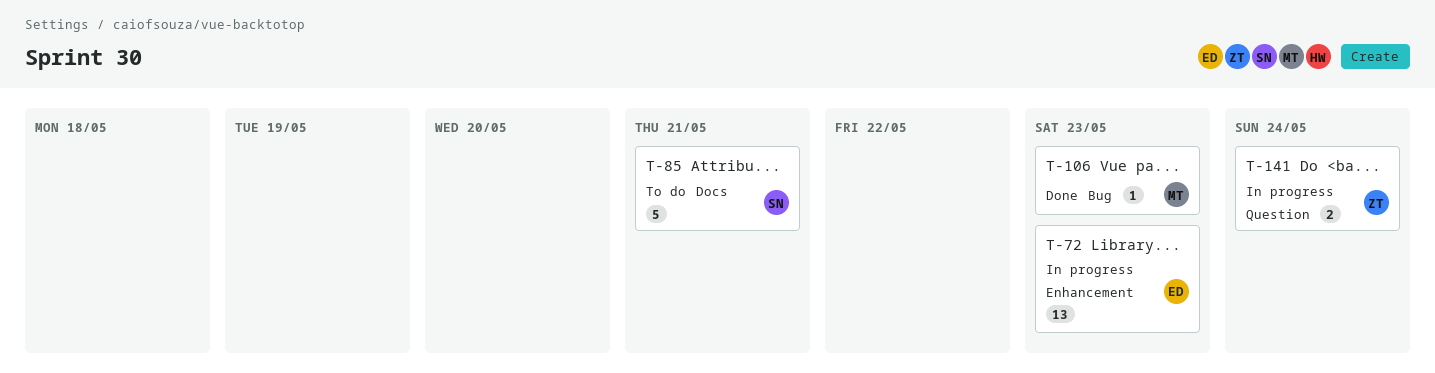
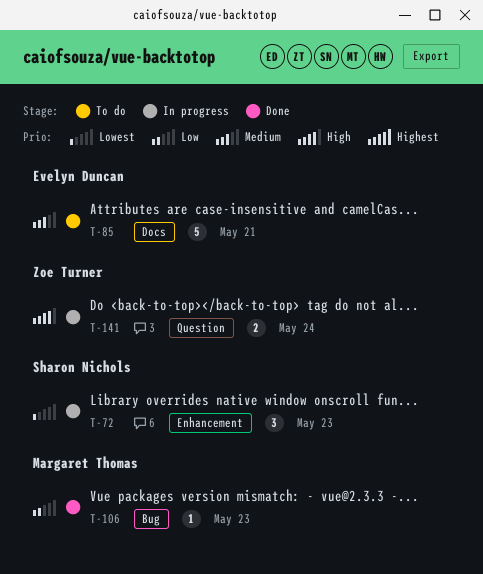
T-72, owner: Evelyn Duncan -> Sharon Nichols
T-72, estimate: 13 -> 3
T-85, owner: Sharon Nichols -> Evelyn Duncan

